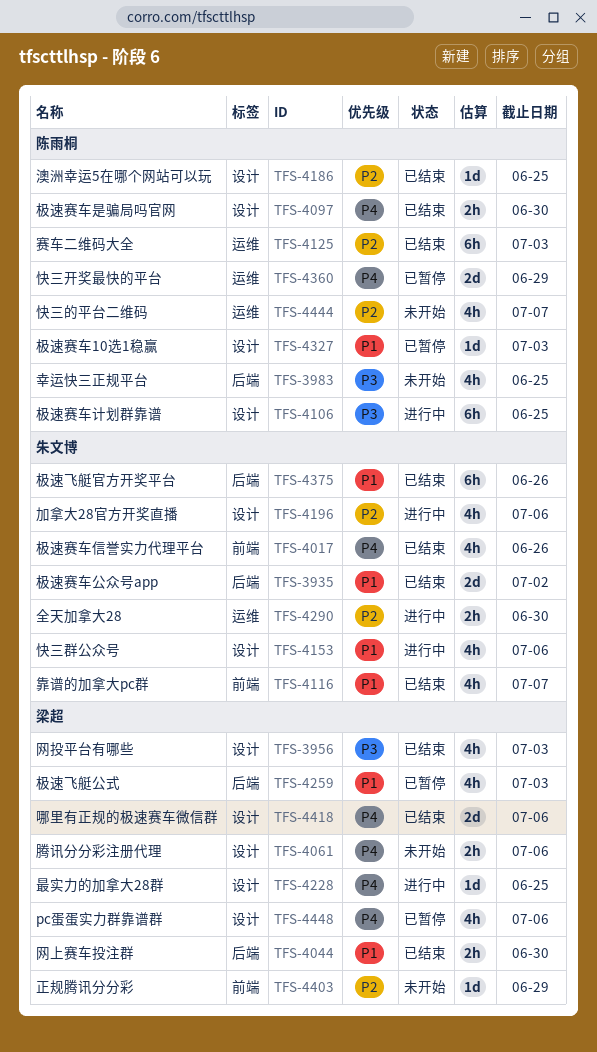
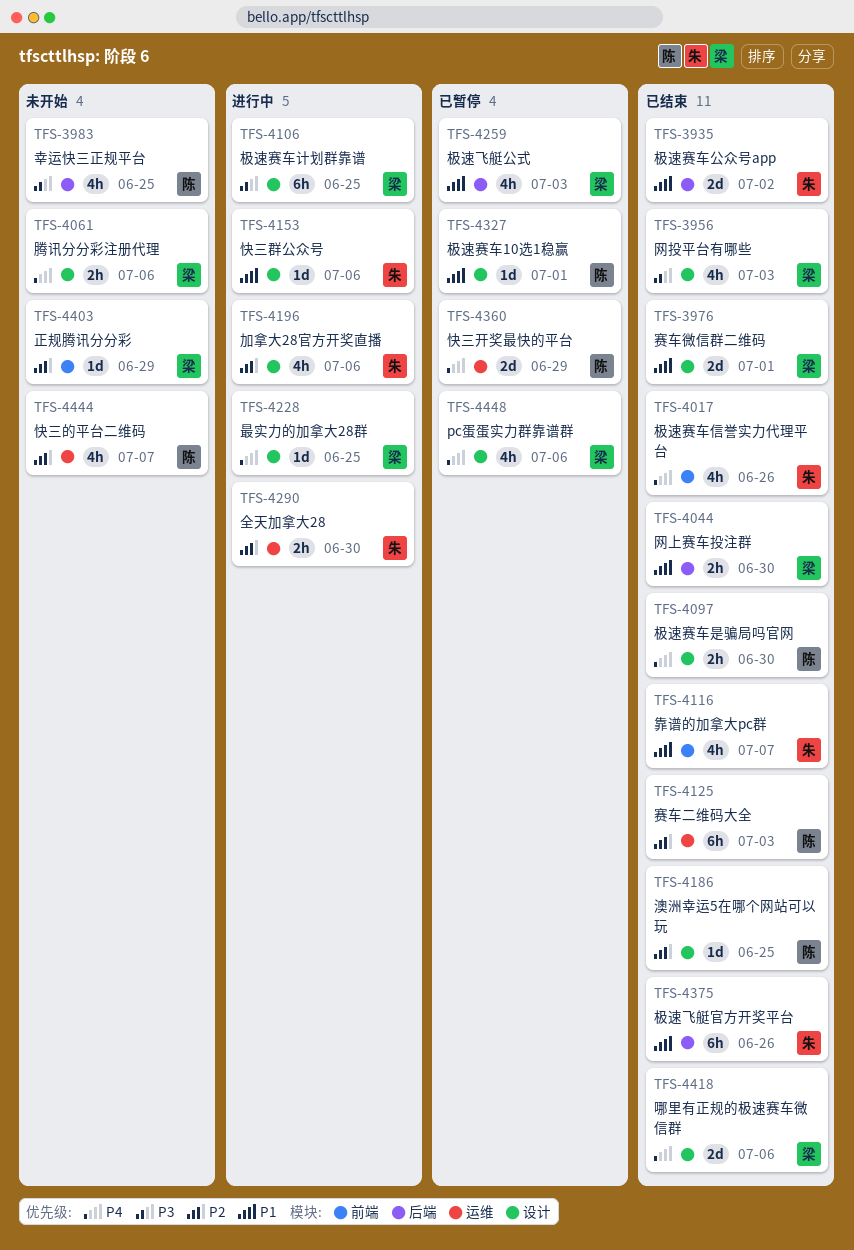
TFS-3976: none -> present
TFS-4106, owner: 陈雨桐 -> 梁超
TFS-4153, estimate: 4h -> 1d
TFS-4327, due: Jul 3 -> Jul 1

